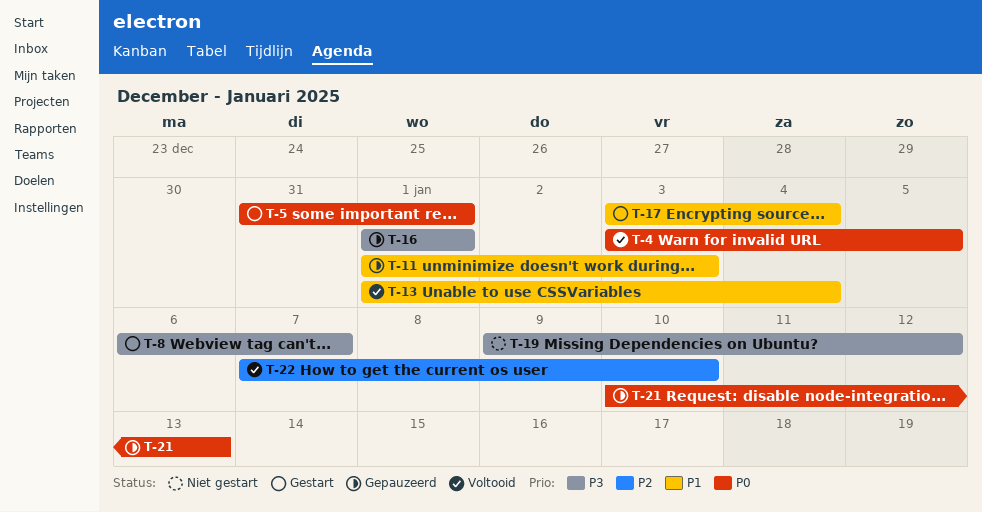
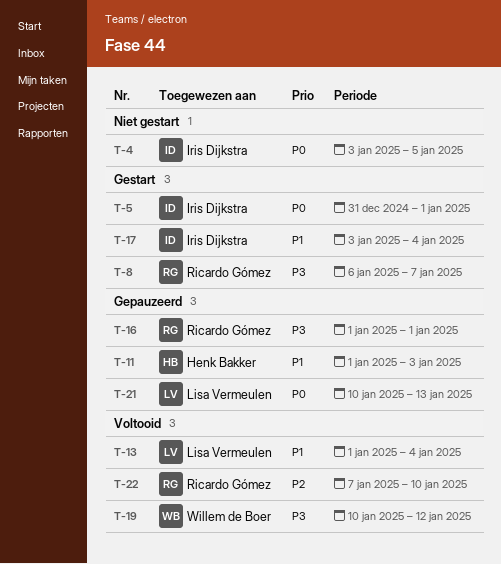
T-4, status: Voltooid -> Niet gestart
T-19, status: Niet gestart -> Voltooid
T-19, start: Jan 9 -> Jan 10

